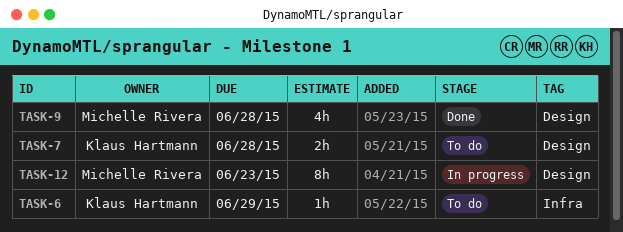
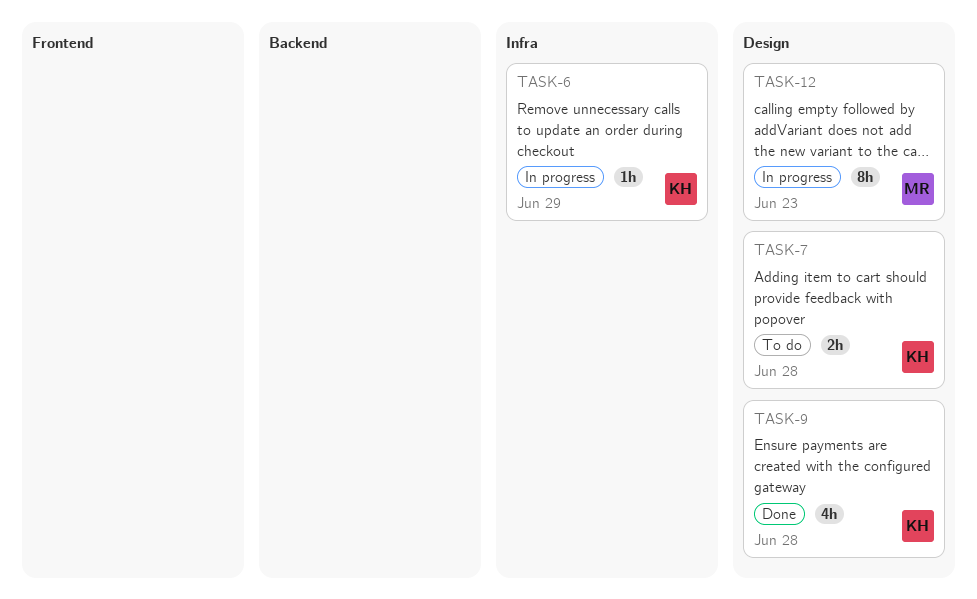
TASK-6, status: To do -> In progress
TASK-9, owner: Michelle Rivera -> Klaus Hartmann

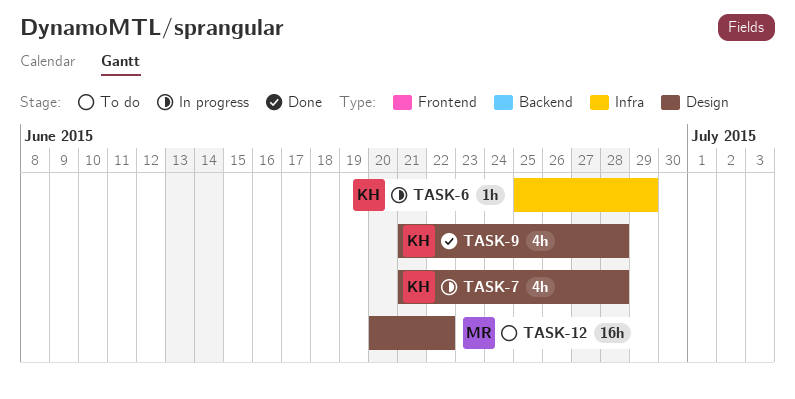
TASK-7, status: To do -> In progress
TASK-7, estimate: 2h -> 4h
TASK-12, status: In progress -> To do
TASK-12, estimate: 8h -> 16h
TASK-12, due: Jun 23 -> Jun 22

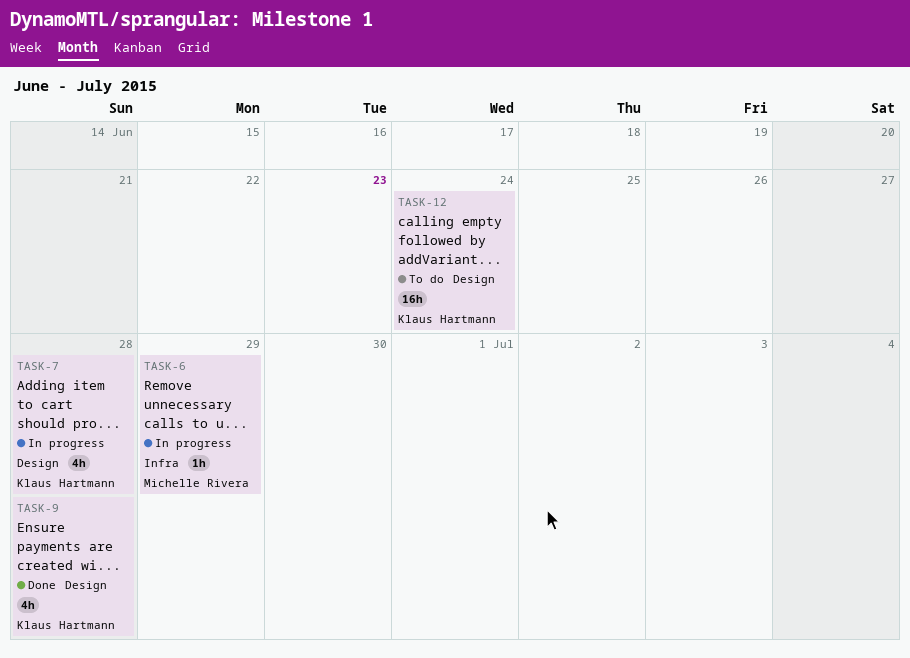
TASK-6, owner: Klaus Hartmann -> Michelle Rivera
TASK-12, owner: Michelle Rivera -> Klaus Hartmann
TASK-12, due: Jun 22 -> Jun 24

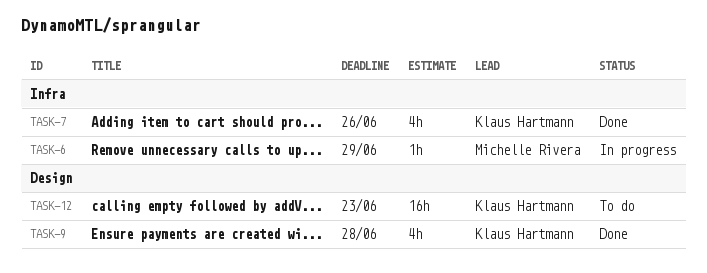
TASK-7, status: In progress -> Done
TASK-7, label: Design -> Infra
TASK-7, due: Jun 28 -> Jun 26
TASK-12, due: Jun 24 -> Jun 23

